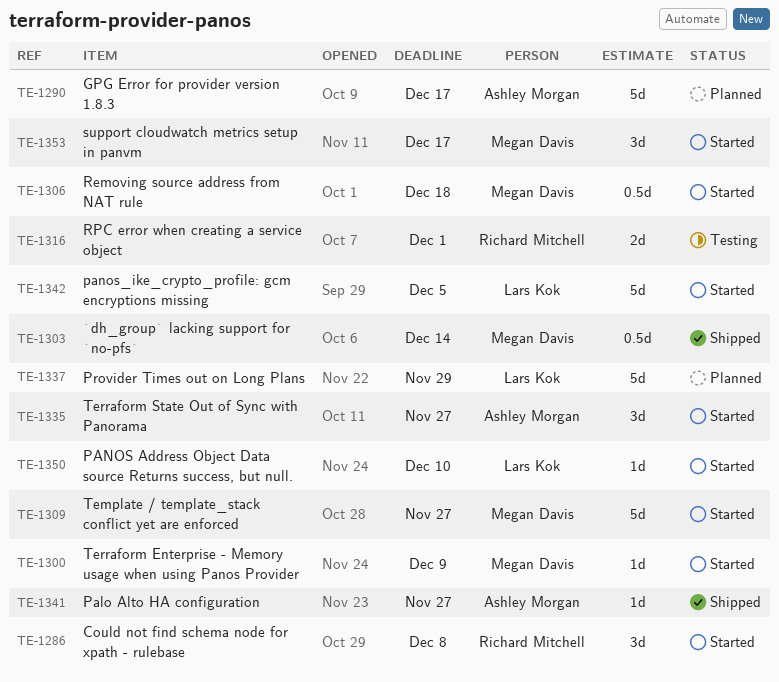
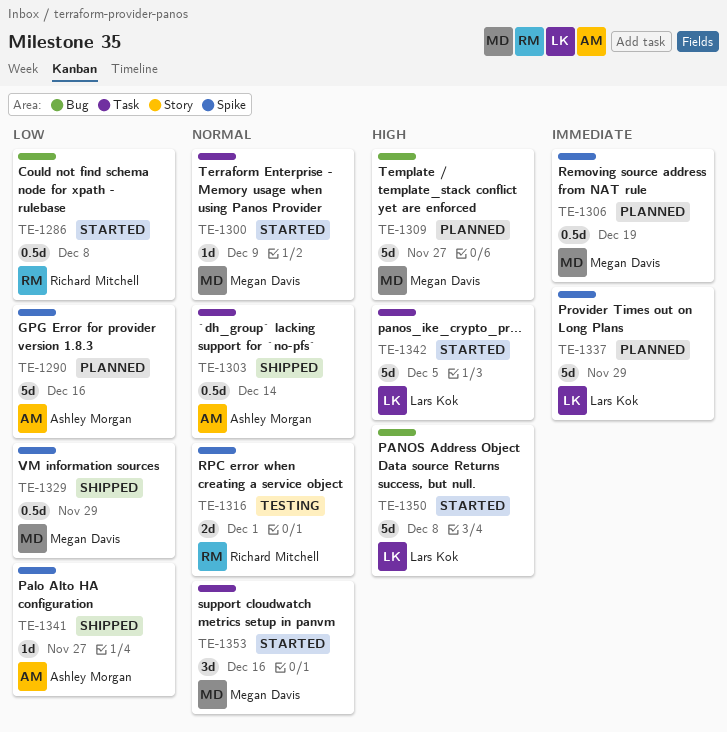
TE-1286, estimate: 3d -> 0.5d
TE-1290, due: Dec 17 -> Dec 16
TE-1303, owner: Megan Davis -> Ashley Morgan
TE-1306, status: Started -> Planned
TE-1306, due: Dec 18 -> Dec 19
TE-1309, status: Started -> Planned
TE-1329: none -> present
TE-1335: present -> none
TE-1350, estimate: 1d -> 5d
TE-1350, due: Dec 10 -> Dec 8
TE-1353, due: Dec 17 -> Dec 16

